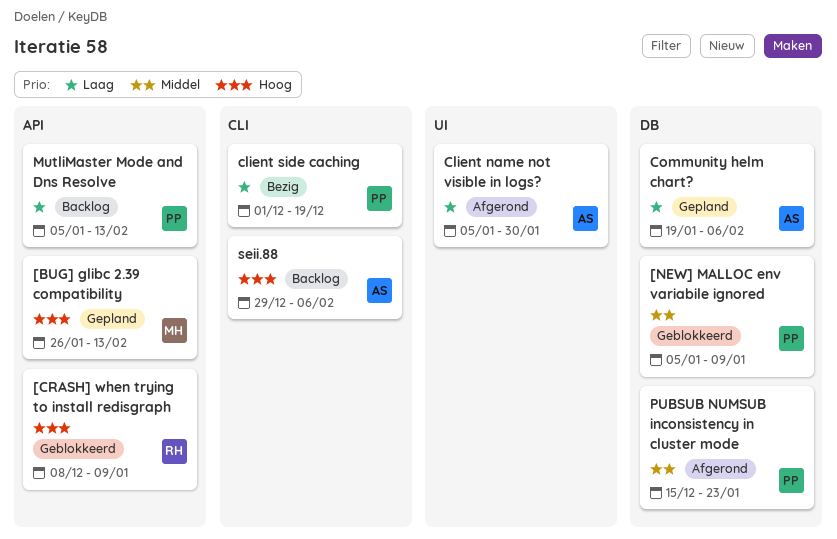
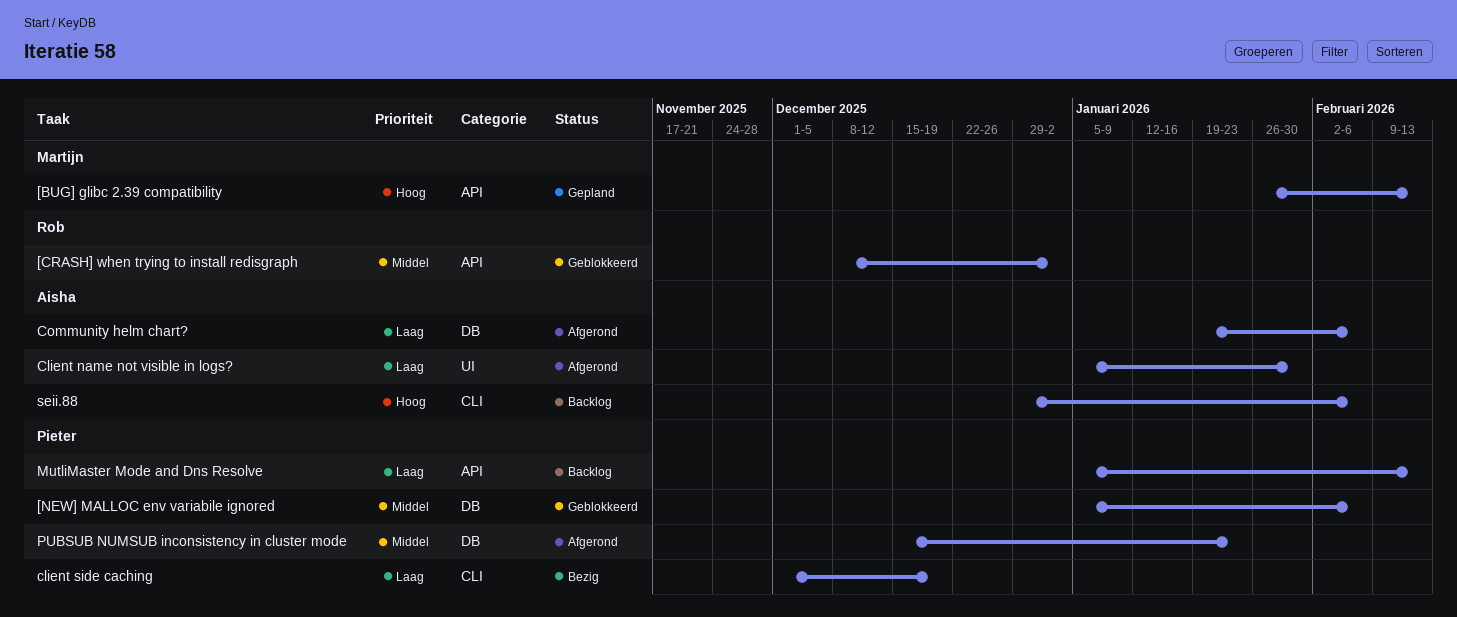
[CRASH] when trying to install redisgraph, priority: Hoog -> Middel
[CRASH] when trying to install redisgraph, due: Jan 9 -> Jan 2
[NEW] MALLOC env variabile ignored, due: Jan 9 -> Feb 6
Community helm chart?, status: Gepland -> Afgerond

